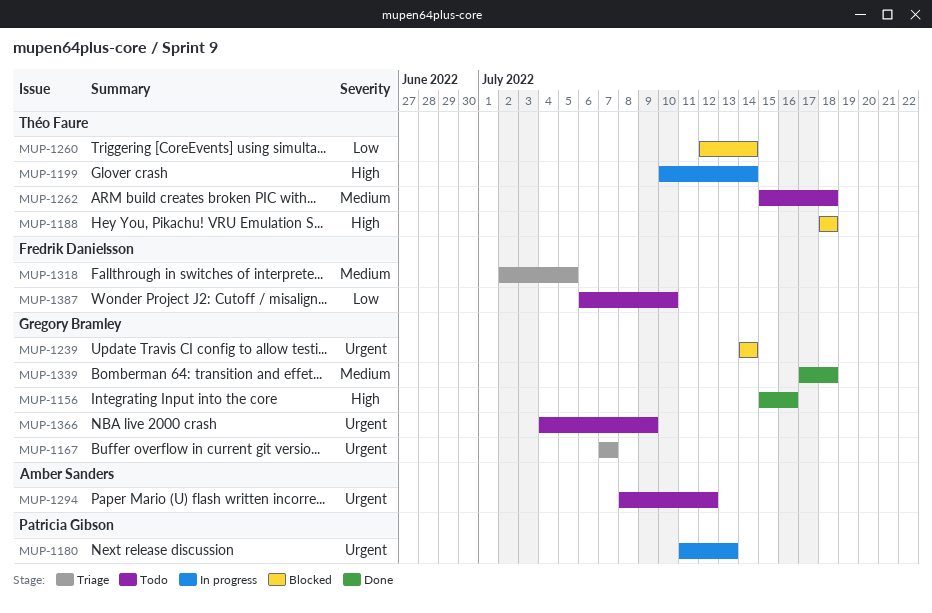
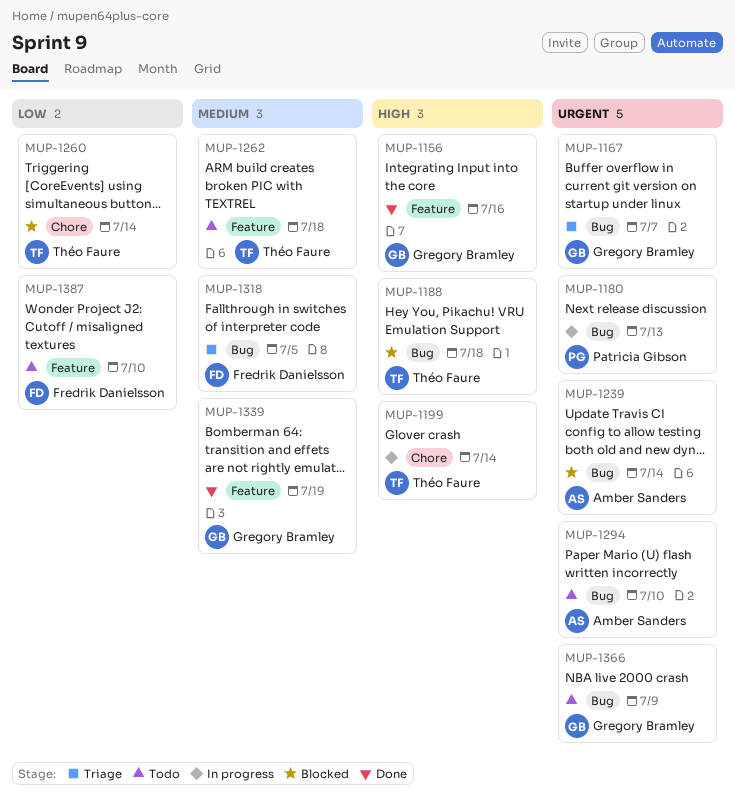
MUP-1239, owner: Gregory Bramley -> Amber Sanders
MUP-1294, due: Jul 12 -> Jul 10
MUP-1339, due: Jul 18 -> Jul 19

